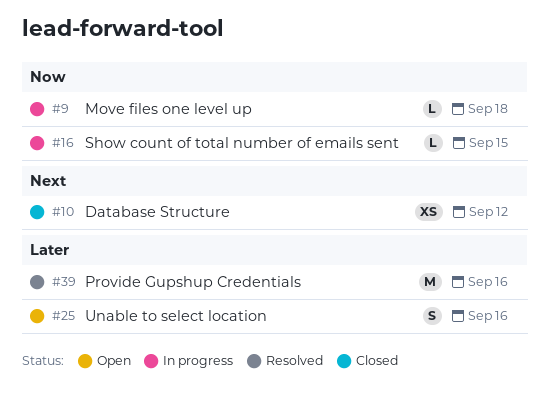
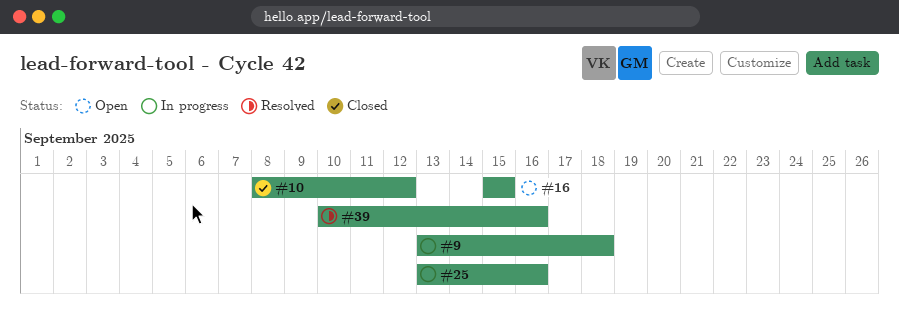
#16, status: In progress -> Open
#25, status: Open -> In progress

